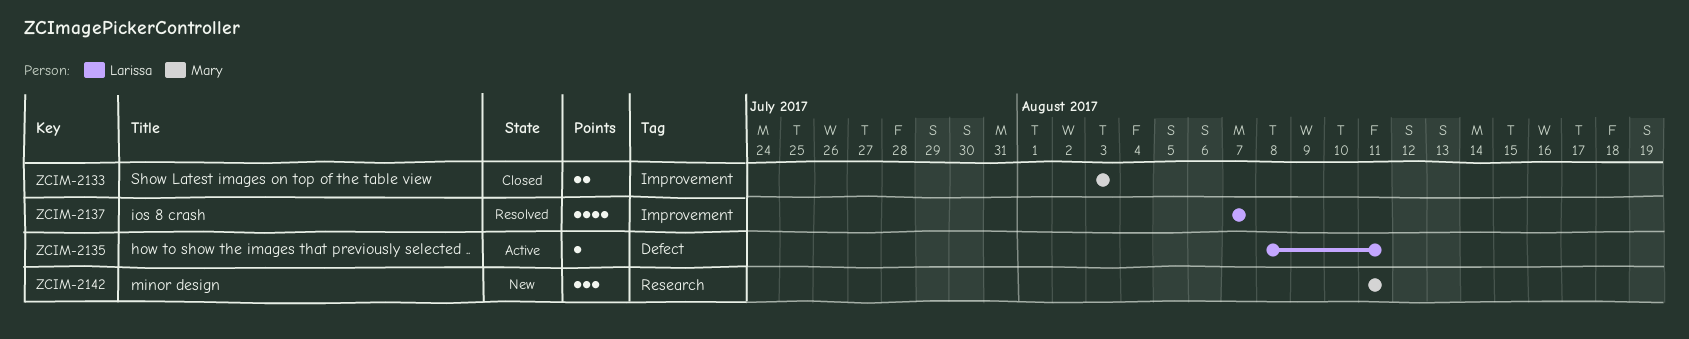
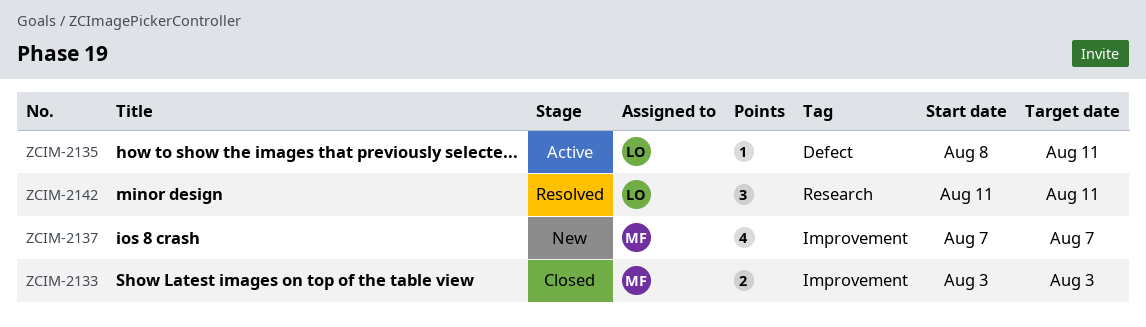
ZCIM-2137, status: Resolved -> New
ZCIM-2137, owner: Larissa -> Mary
ZCIM-2142, status: New -> Resolved
ZCIM-2142, owner: Mary -> Larissa

